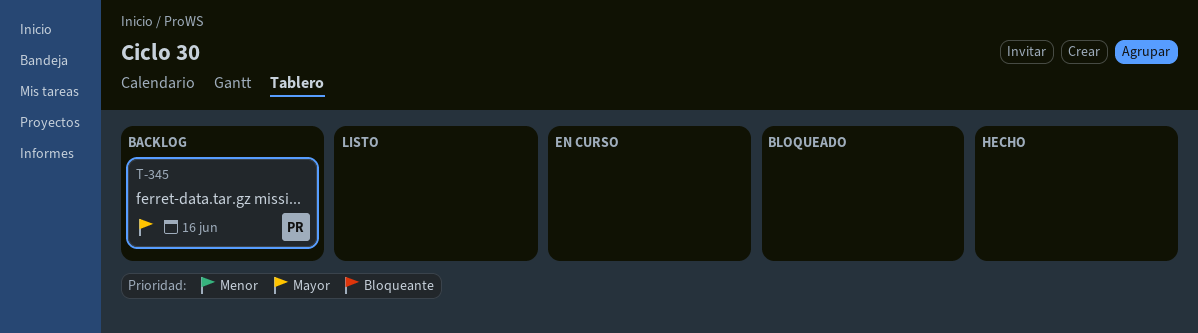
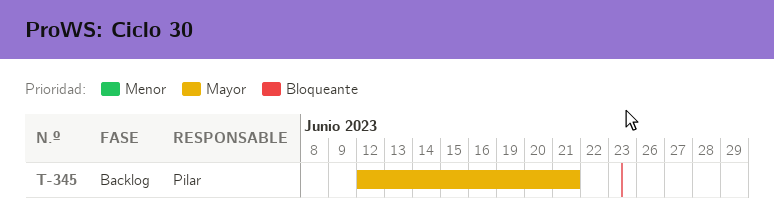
T-345, due: Jun 16 -> Jun 21

